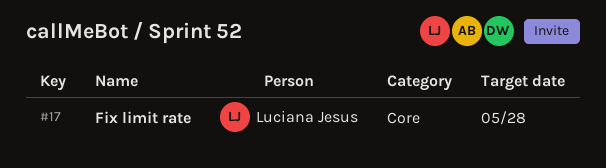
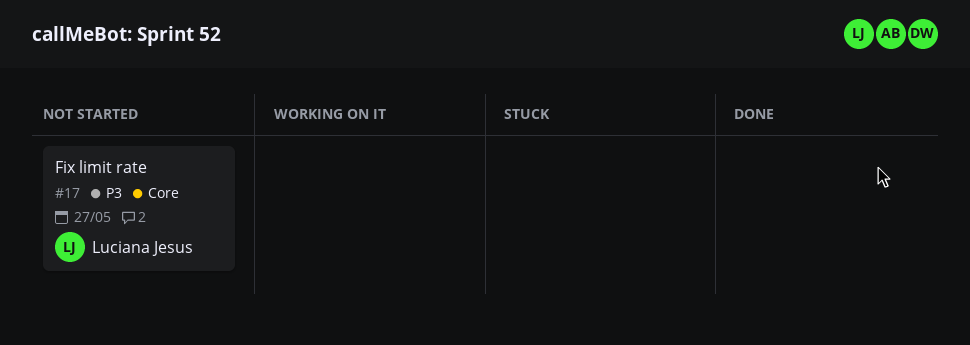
#17, due: May 28 -> May 27

